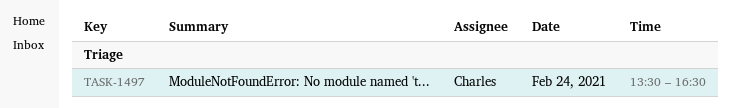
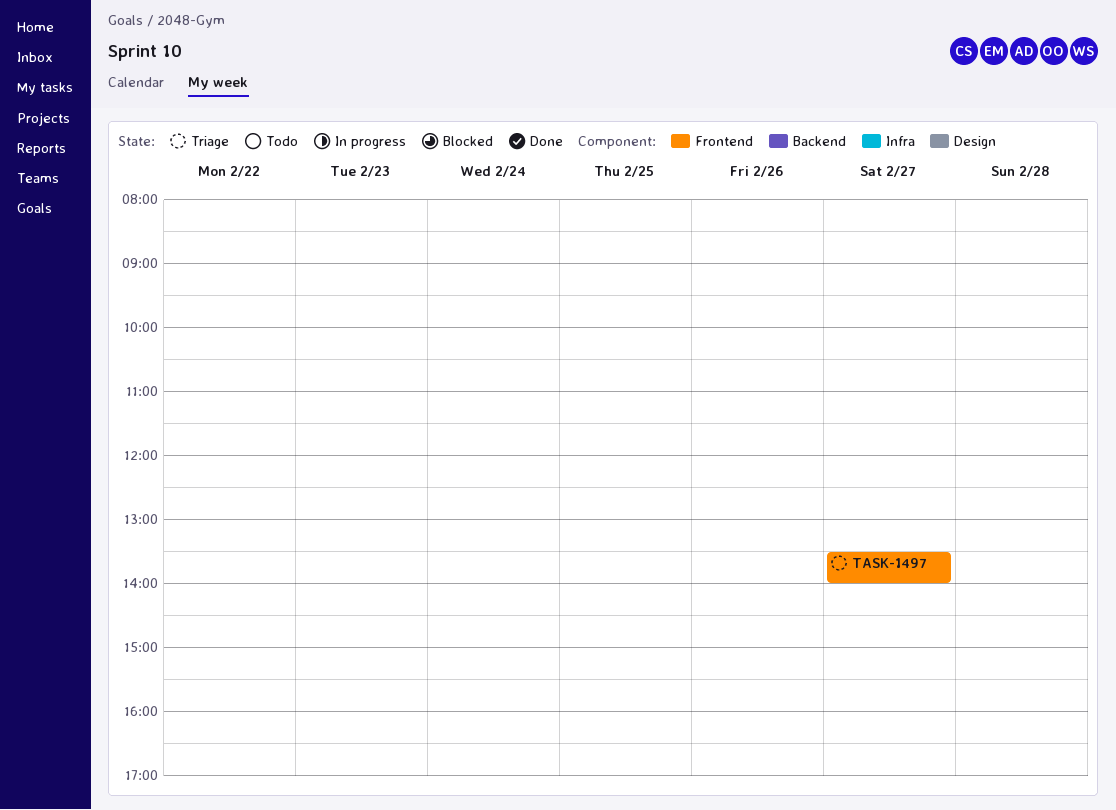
TASK-1497, day: Feb 24 -> Feb 27
TASK-1497, ends: 16:30 -> 14:00

